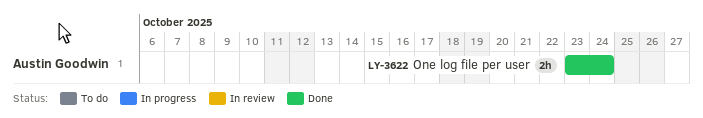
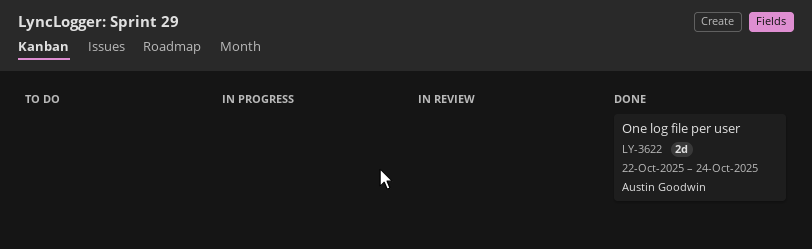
LY-3622, estimate: 2h -> 2d
LY-3622, start: Oct 23 -> Oct 22

